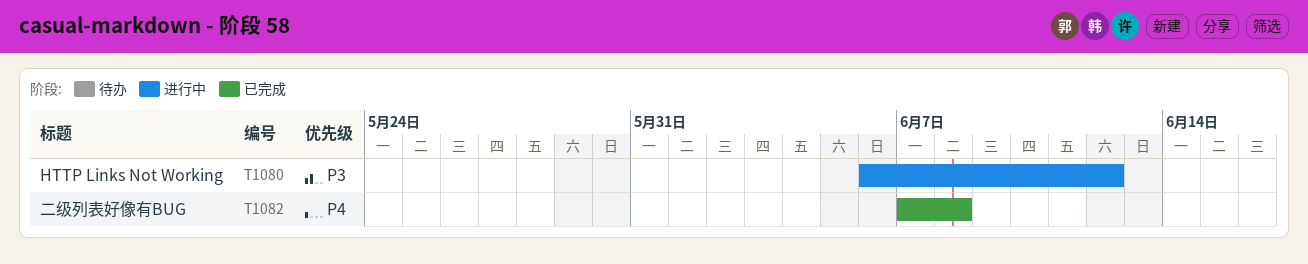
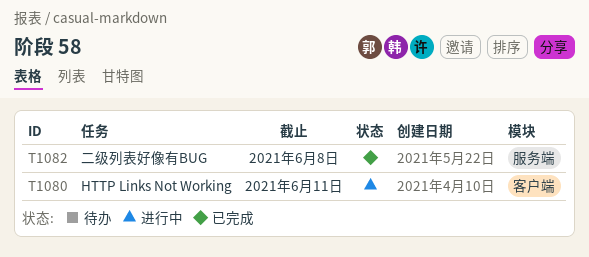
T1080, due: Jun 12 -> Jun 11

